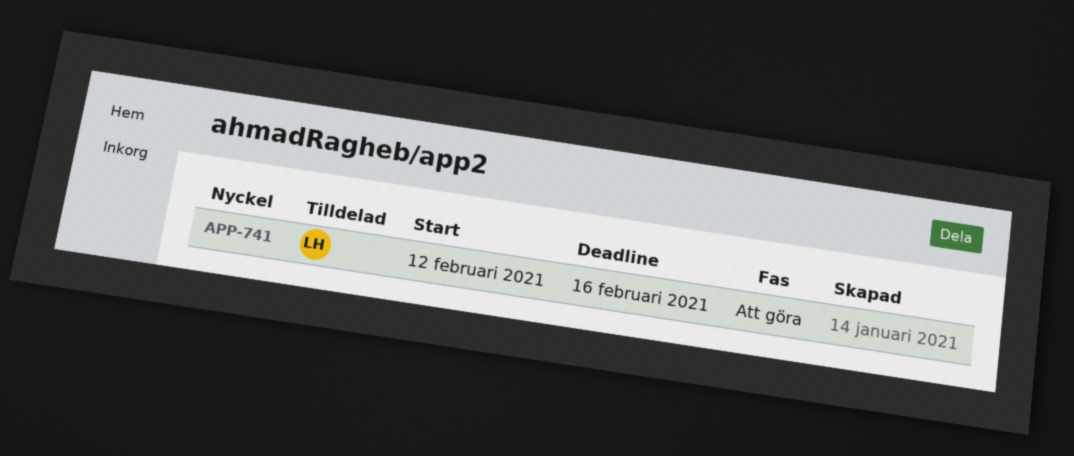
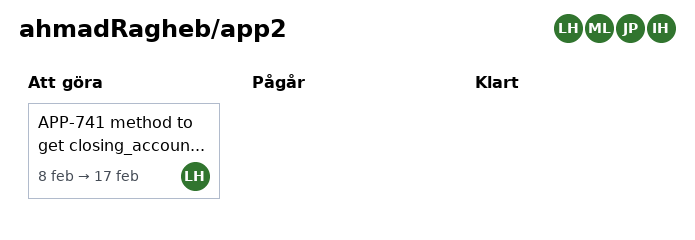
APP-741, start: Feb 12 -> Feb 8
APP-741, due: Feb 16 -> Feb 17

